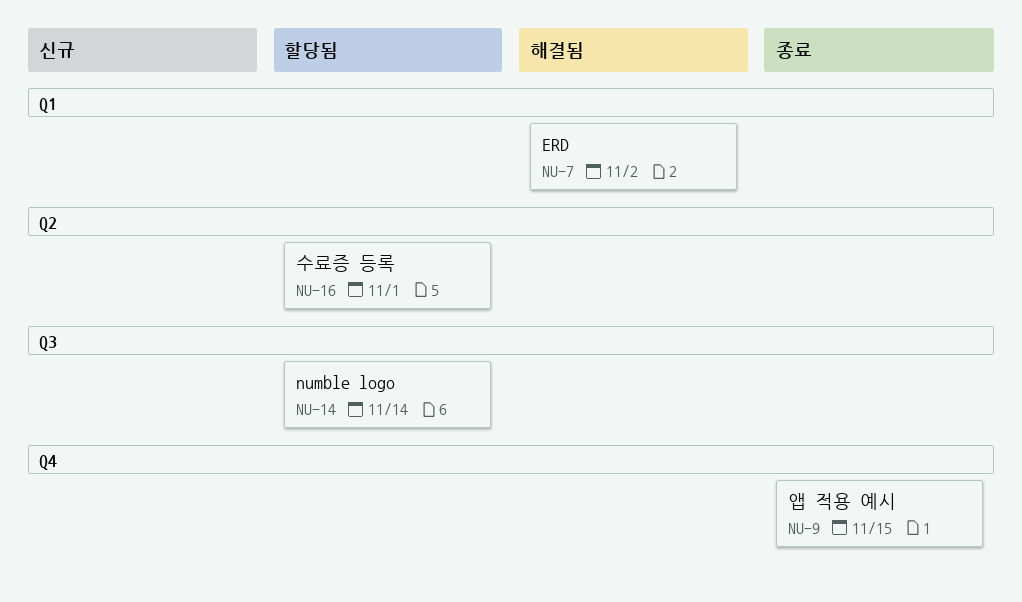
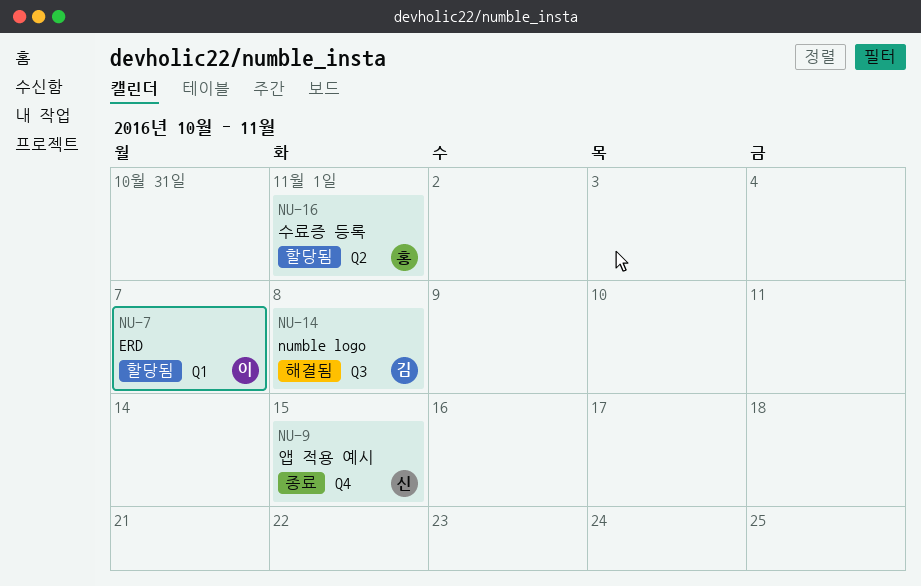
NU-7, status: 해결됨 -> 할당됨
NU-7, due: Nov 2 -> Nov 7
NU-14, status: 할당됨 -> 해결됨
NU-14, due: Nov 14 -> Nov 8

